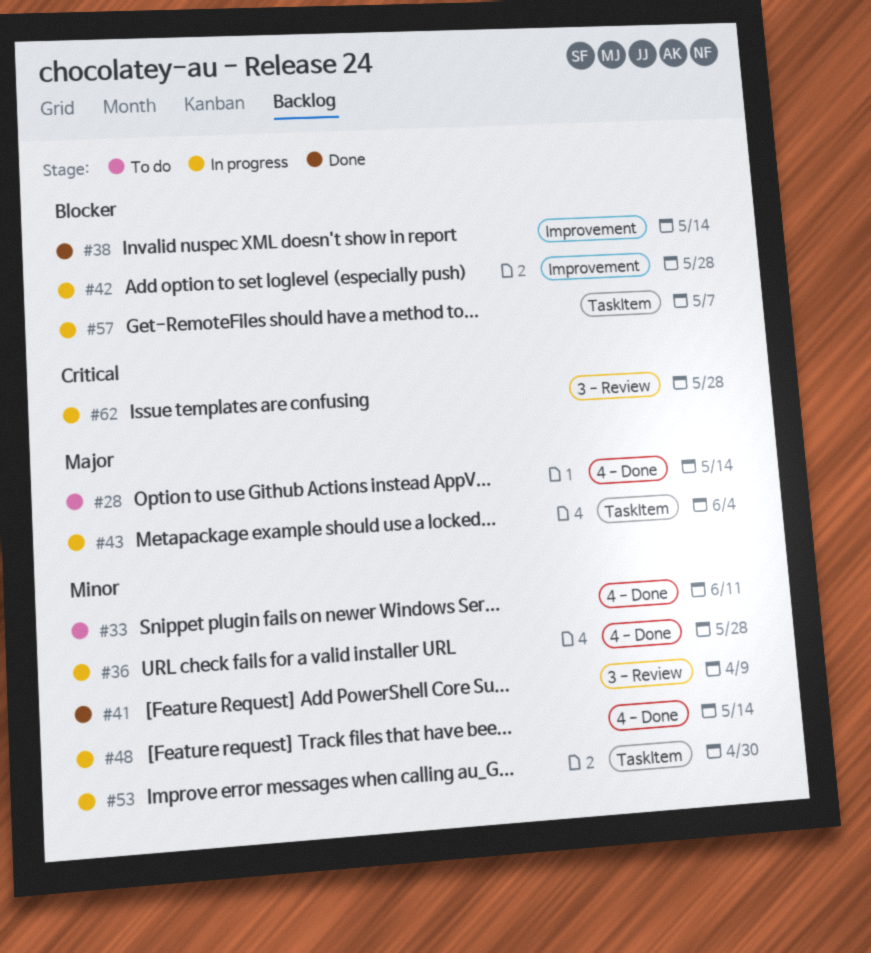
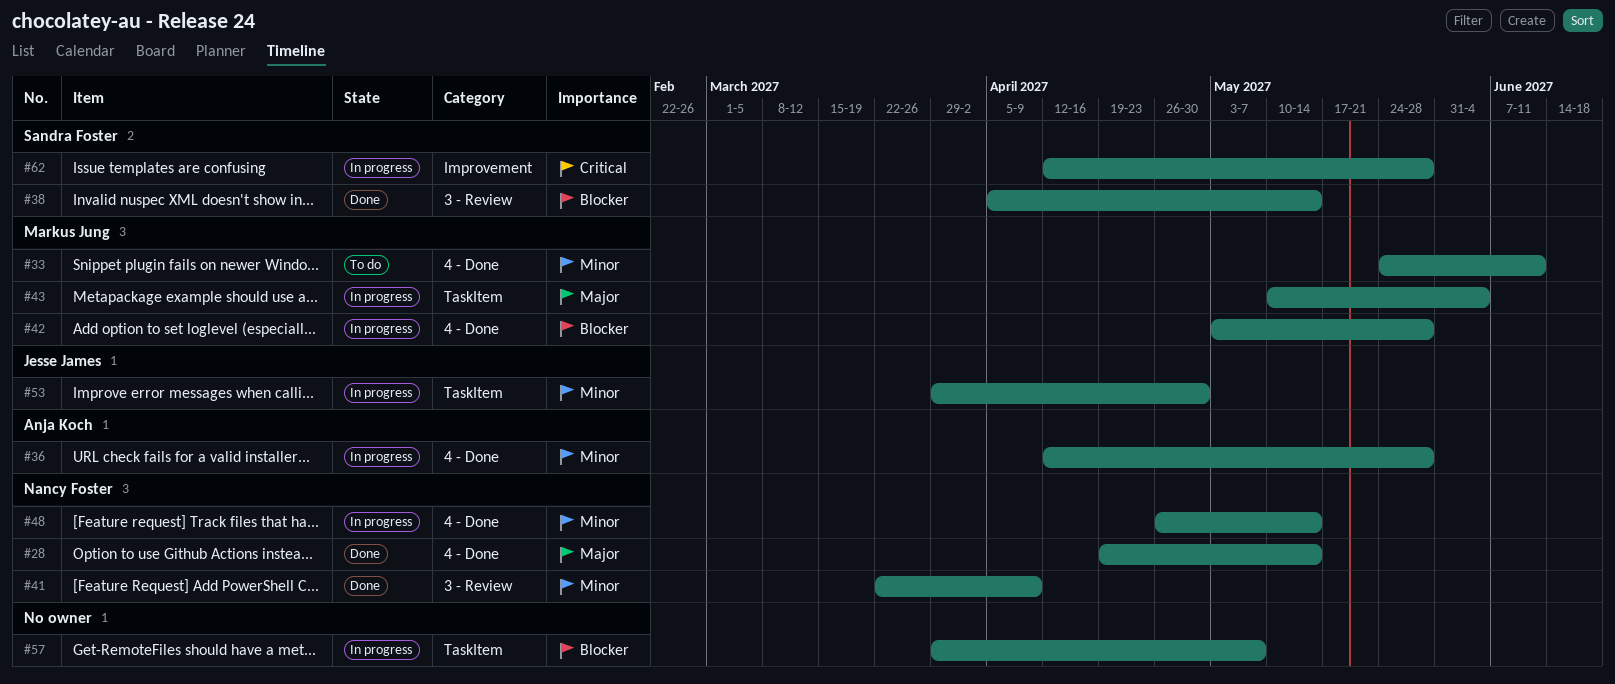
#28, status: To do -> Done
#38, label: Improvement -> 3 - Review
#42, label: Improvement -> 4 - Done
#62, label: 3 - Review -> Improvement

